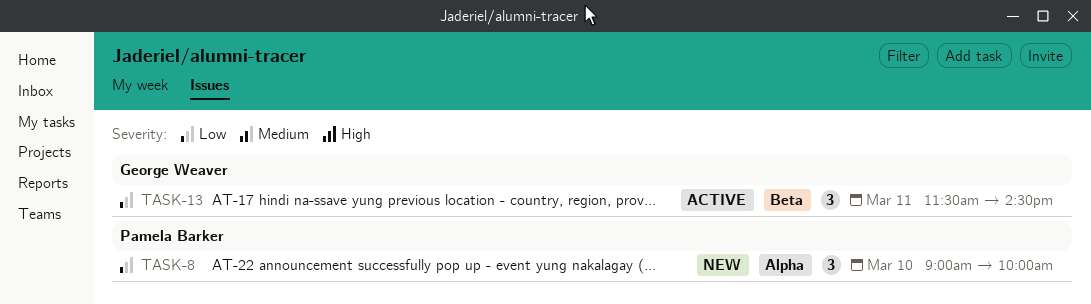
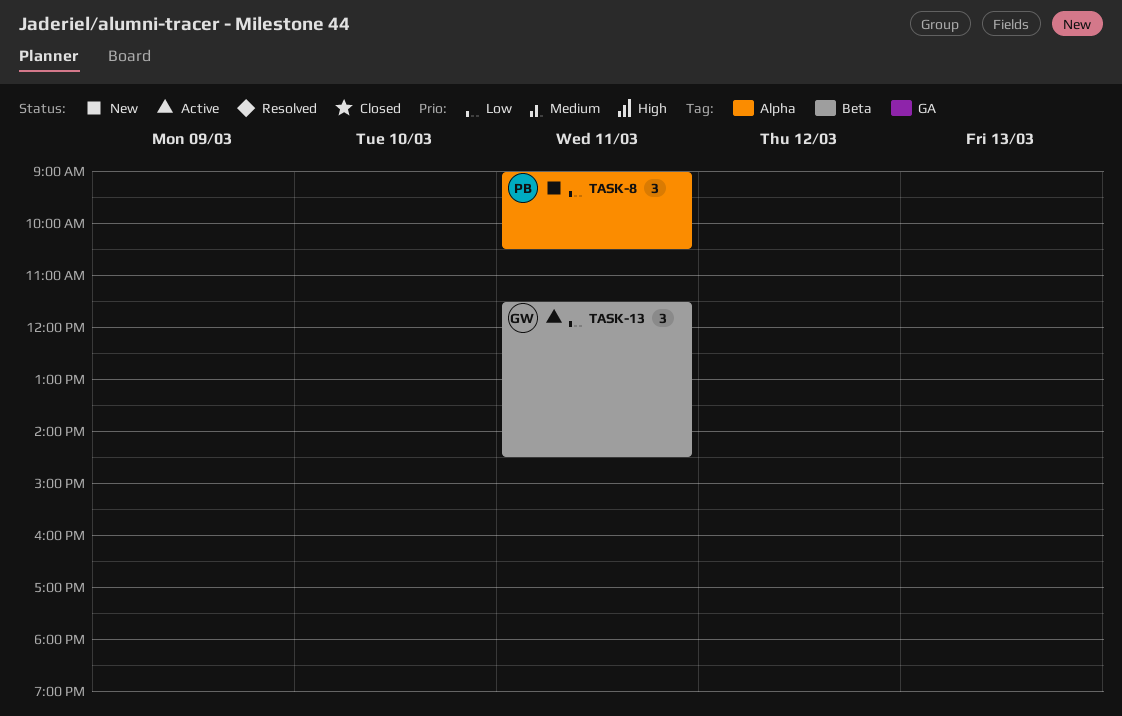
TASK-8, day: Mar 10 -> Mar 11
TASK-8, ends: 10:00 -> 10:30

